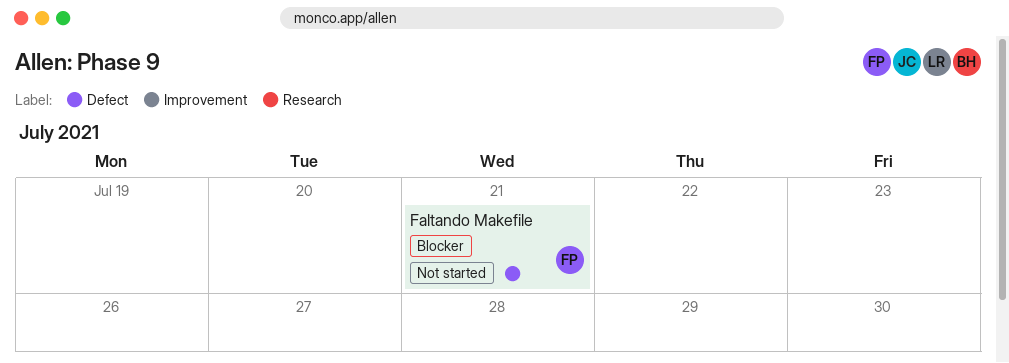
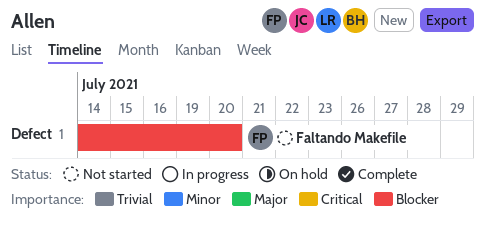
Faltando Makefile, due: Jul 21 -> Jul 20

